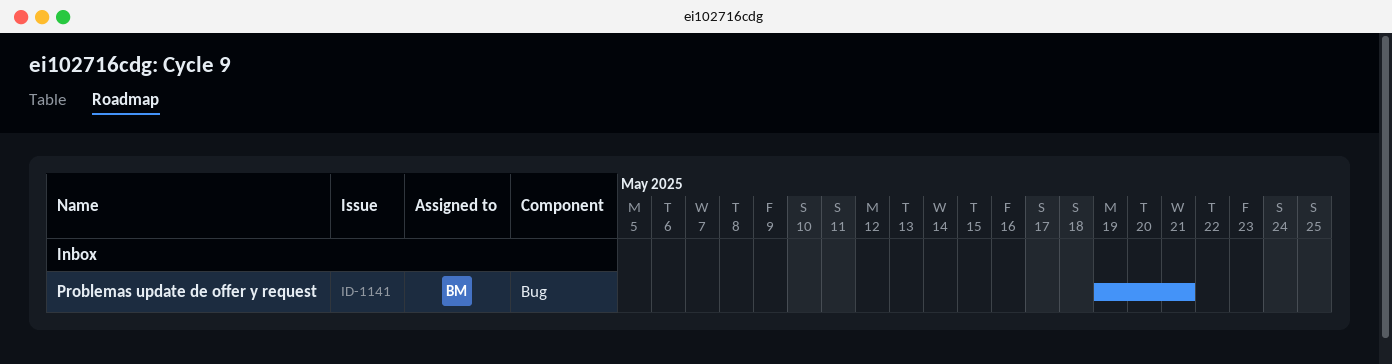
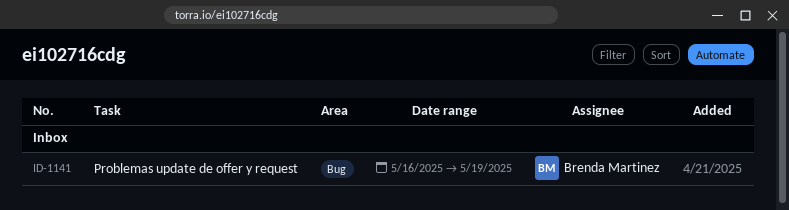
ID-1141, start: May 19 -> May 16
ID-1141, due: May 21 -> May 19

